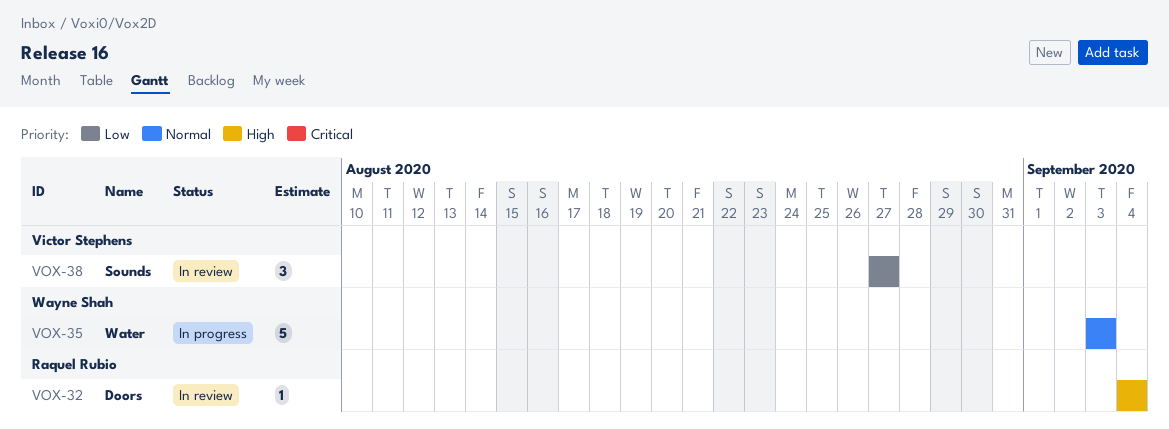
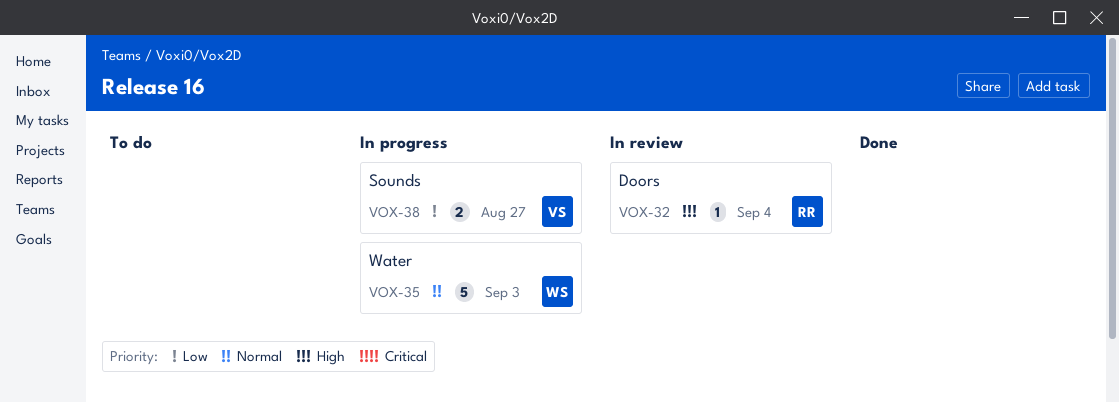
VOX-38, status: In review -> In progress
VOX-38, estimate: 3 -> 2

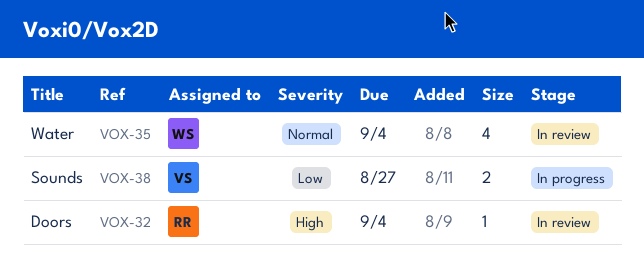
VOX-35, status: In progress -> In review
VOX-35, estimate: 5 -> 4
VOX-35, due: Sep 3 -> Sep 4

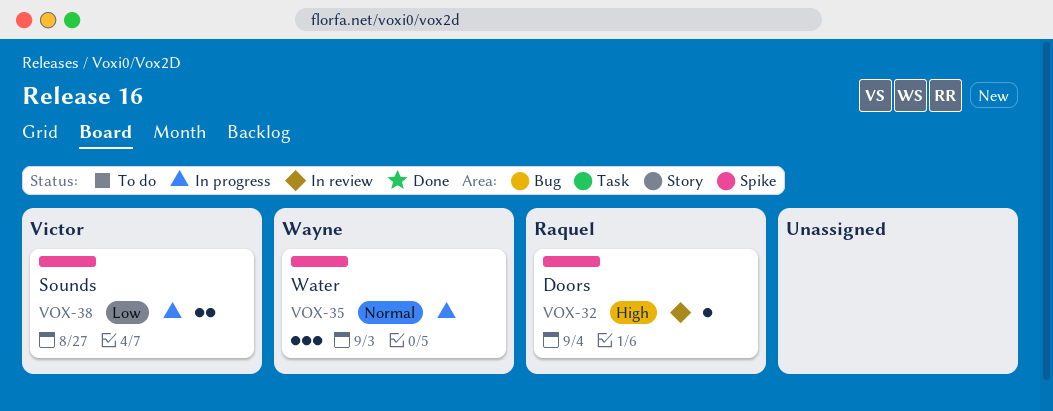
VOX-35, status: In review -> In progress
VOX-35, estimate: 4 -> 3
VOX-35, due: Sep 4 -> Sep 3

